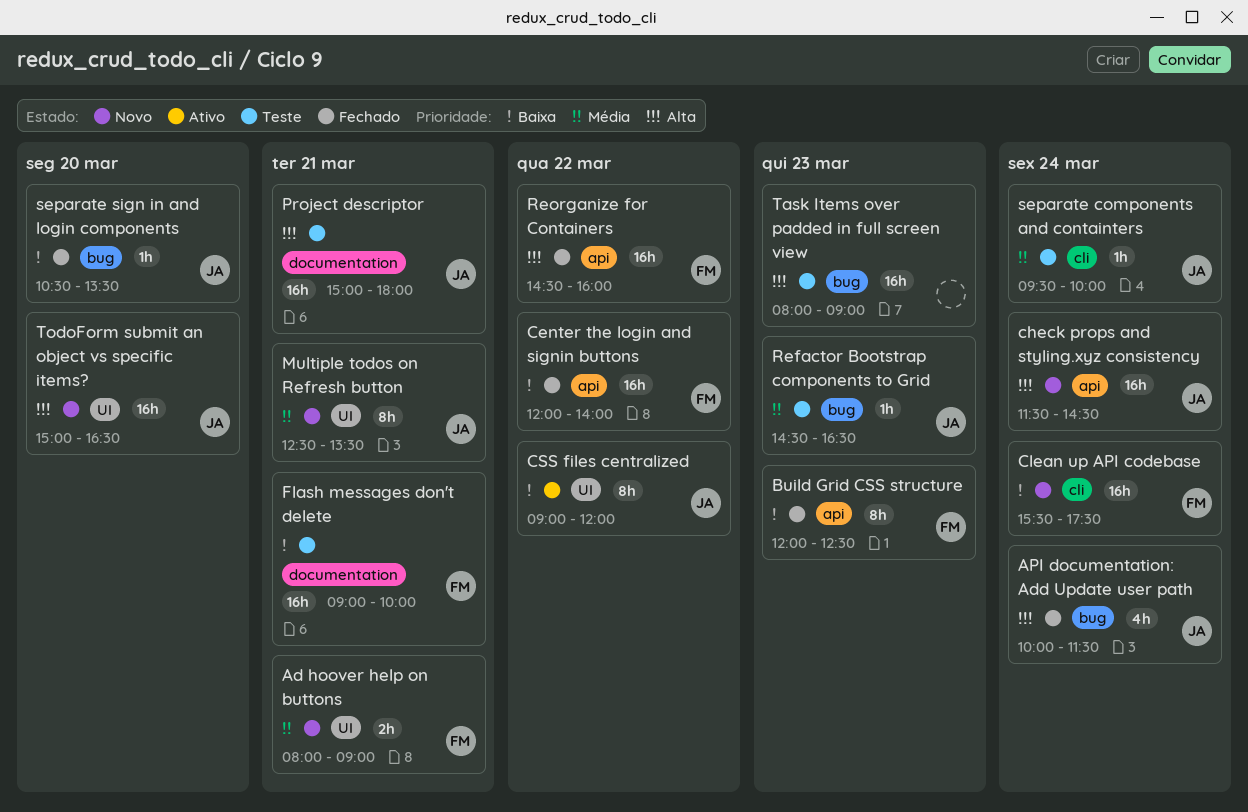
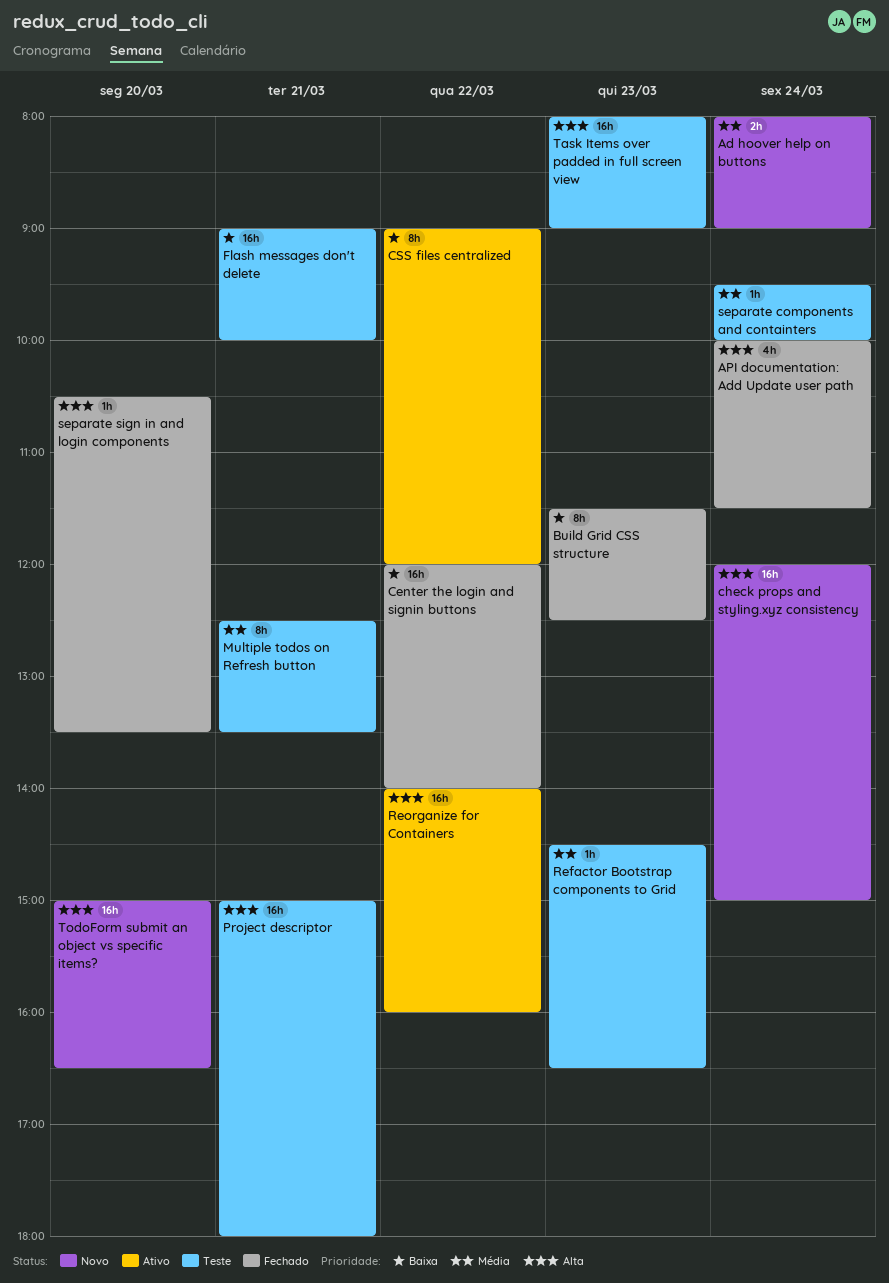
Ad hoover help on buttons, day: Mar 21 -> Mar 24
Build Grid CSS structure, begins: 12:00 -> 11:30
check props and styling.xyz consistency, begins: 11:30 -> 12:00
check props and styling.xyz consistency, ends: 14:30 -> 15:00
Clean up API codebase: present -> none
Multiple todos on Refresh button, status: Novo -> Teste
Reorganize for Containers, status: Fechado -> Ativo
Reorganize for Containers, begins: 14:30 -> 14:00
separate sign in and login components, priority: Baixa -> Alta

